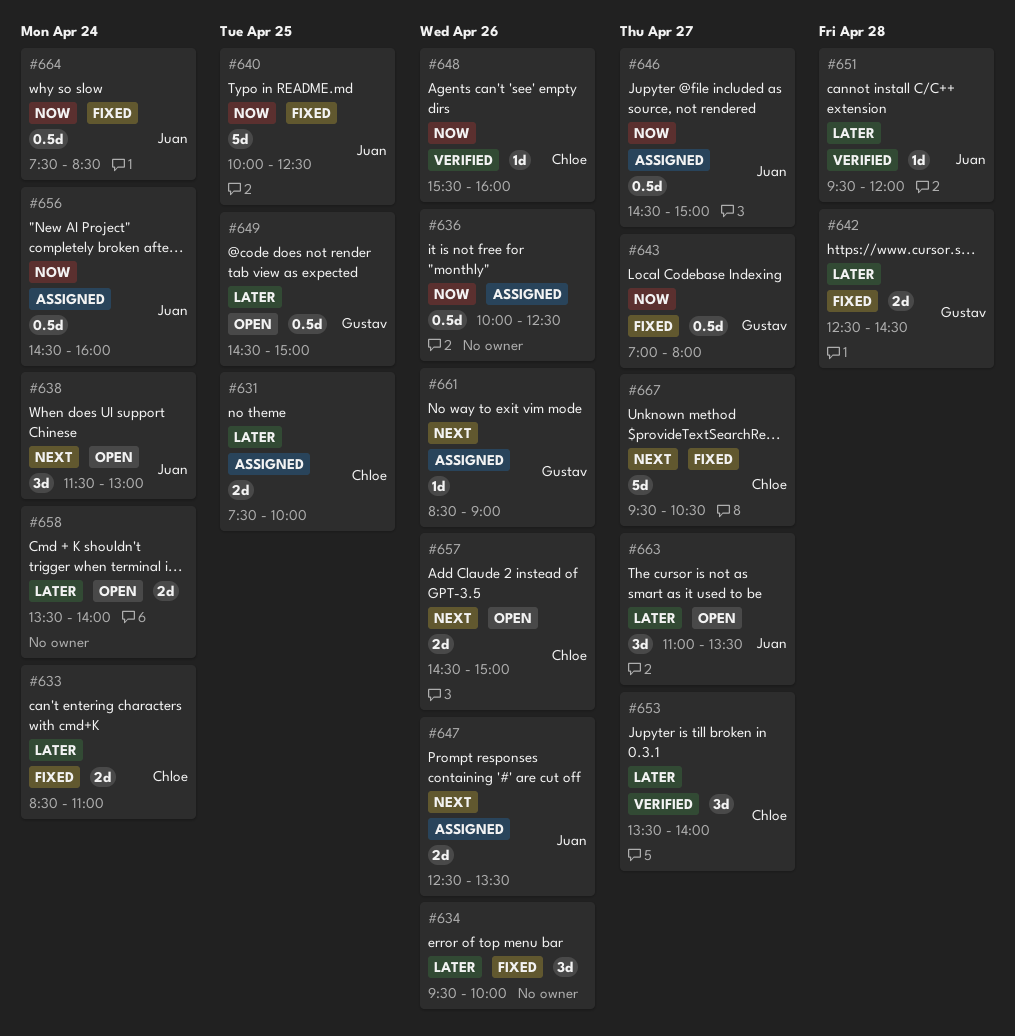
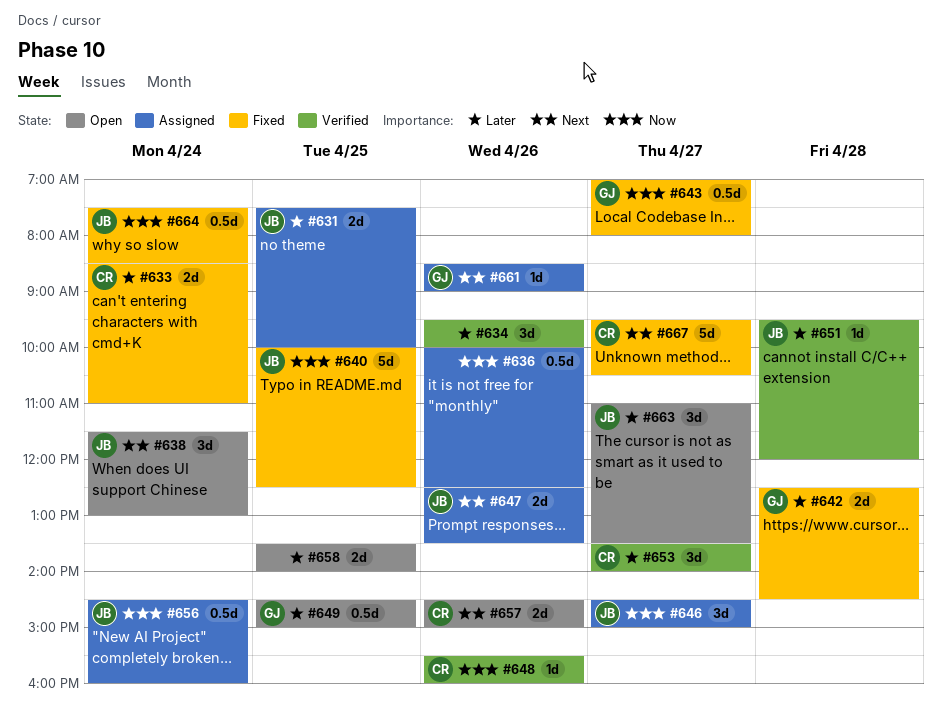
#631, owner: Chloe -> Juan
#634, status: Fixed -> Verified
#646, estimate: 0.5d -> 3d
#658, day: Apr 24 -> Apr 25

